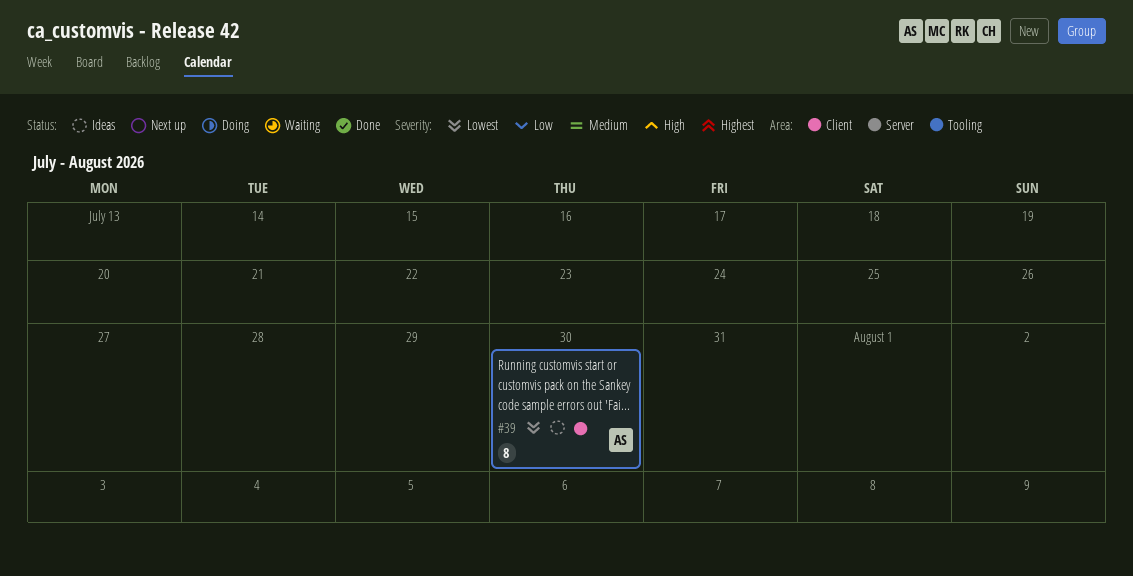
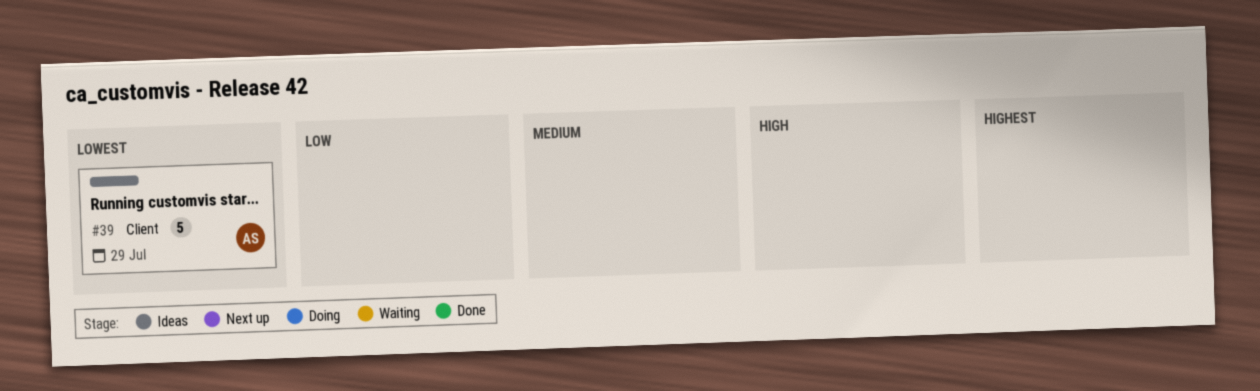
#39, estimate: 8 -> 5
#39, due: Jul 30 -> Jul 29

